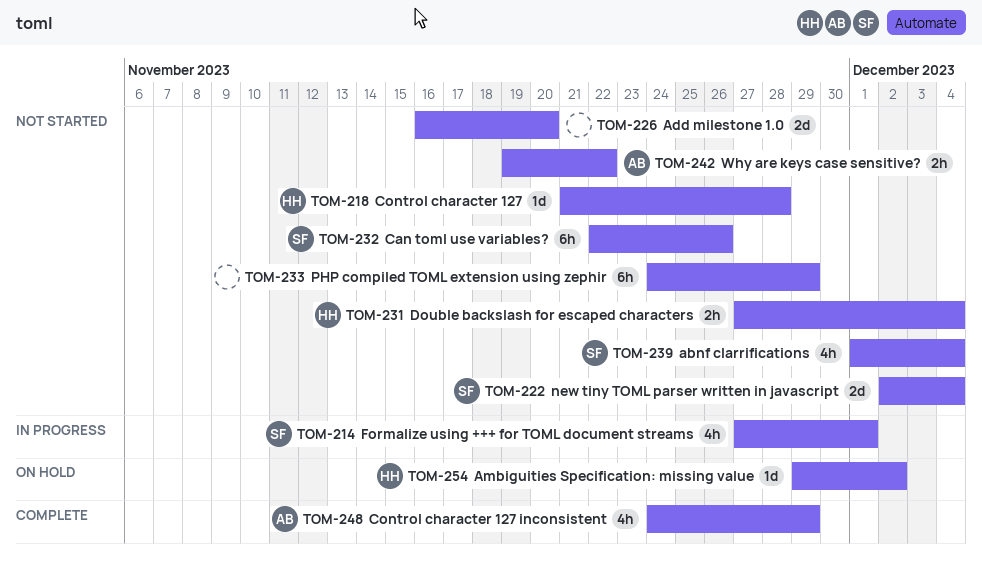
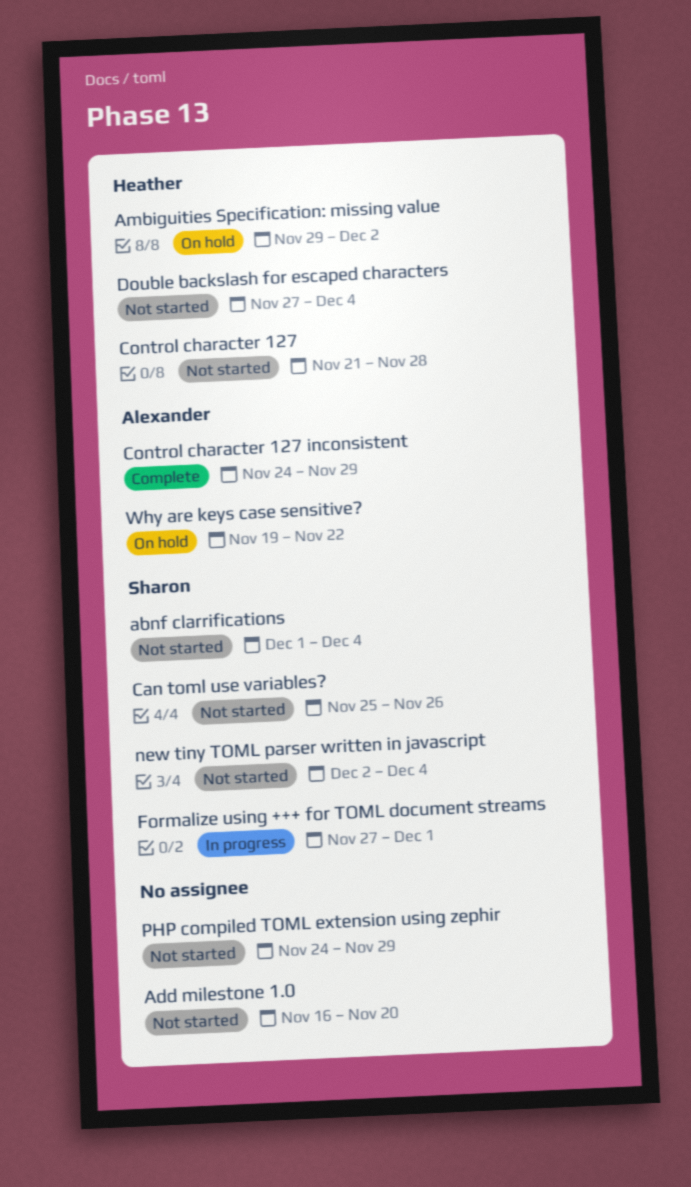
Can toml use variables?, start: Nov 22 -> Nov 25
Why are keys case sensitive?, status: Not started -> On hold

